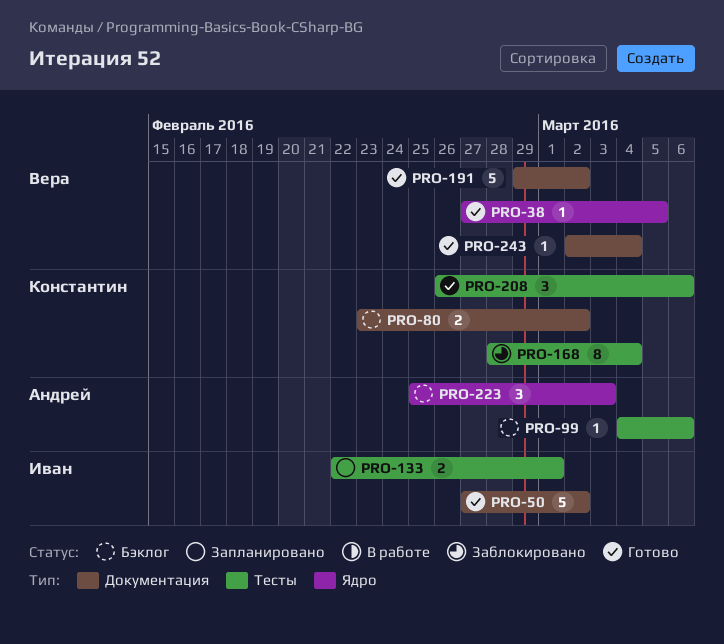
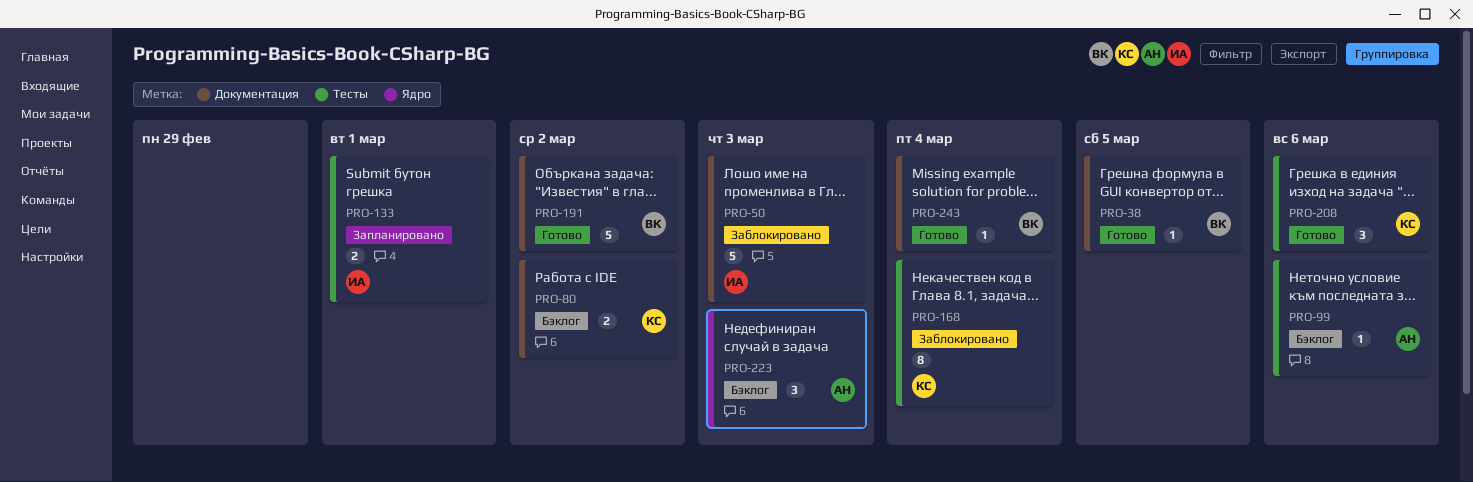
PRO-38, label: Ядро -> Документация
PRO-50, status: Готово -> Заблокировано
PRO-50, due: Mar 2 -> Mar 3

